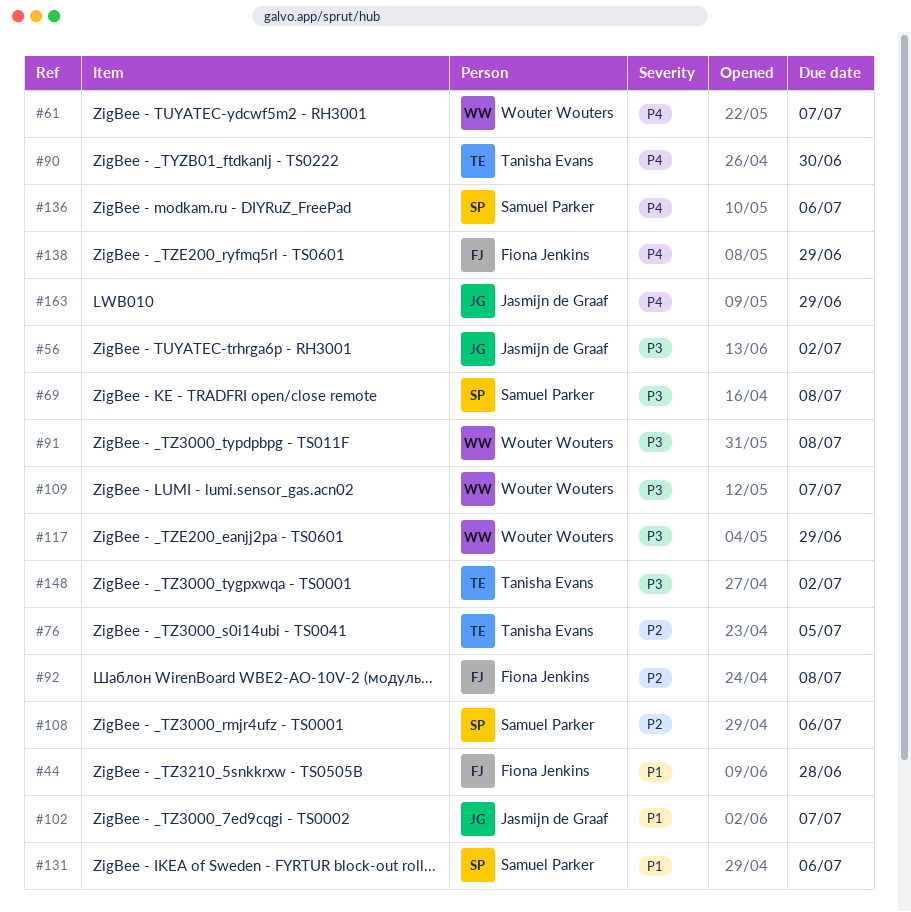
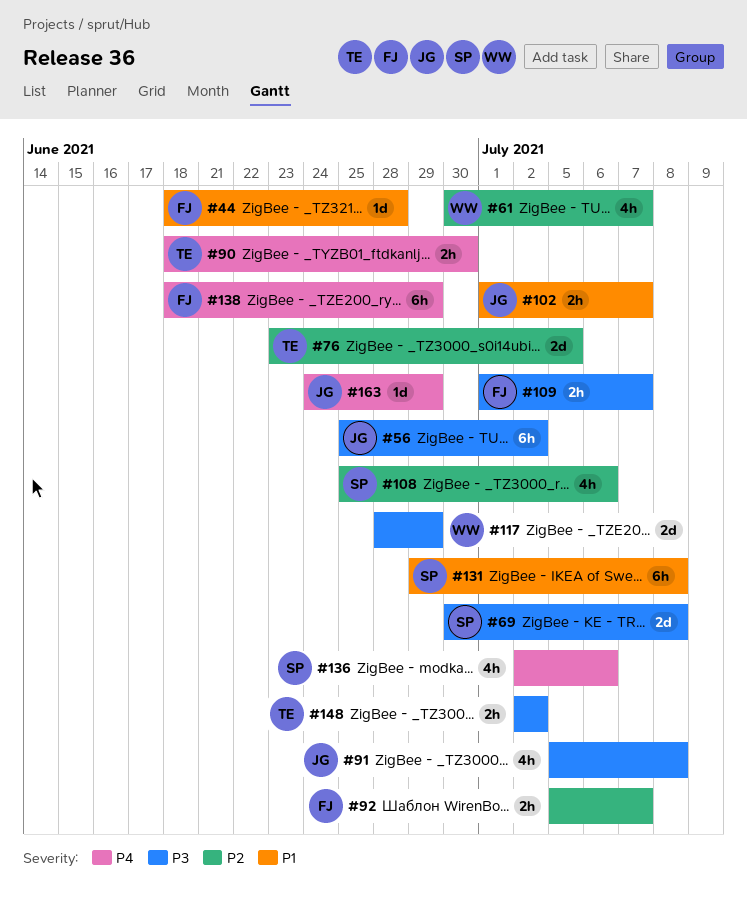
#61, priority: P4 -> P2
#91, owner: Wouter Wouters -> Jasmijn de Graaf
#92, due: Jul 8 -> Jul 7
#109, owner: Wouter Wouters -> Fiona Jenkins
#131, due: Jul 6 -> Jul 8

